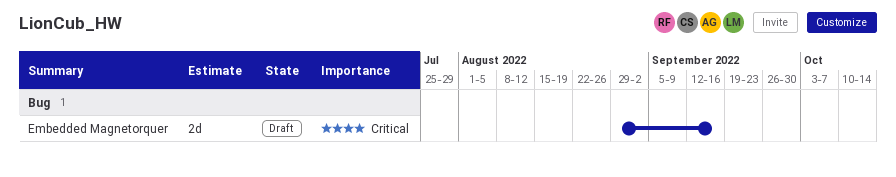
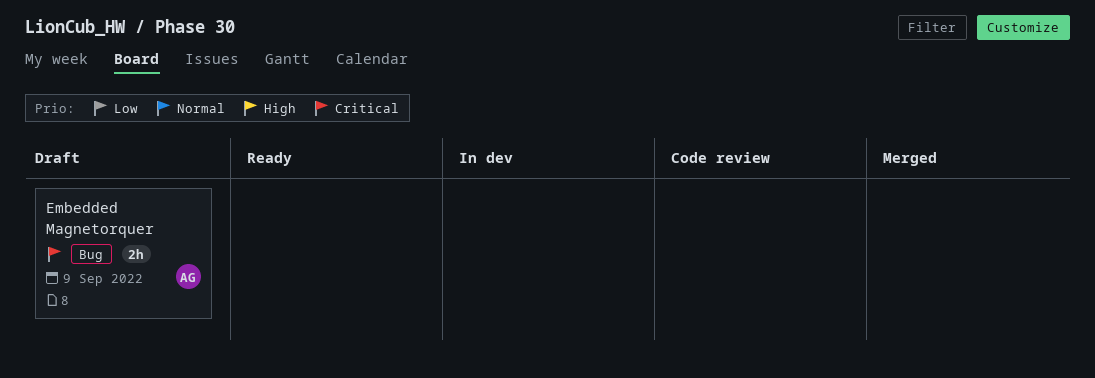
Embedded Magnetorquer, estimate: 2d -> 2h
Embedded Magnetorquer, due: Sep 16 -> Sep 9

